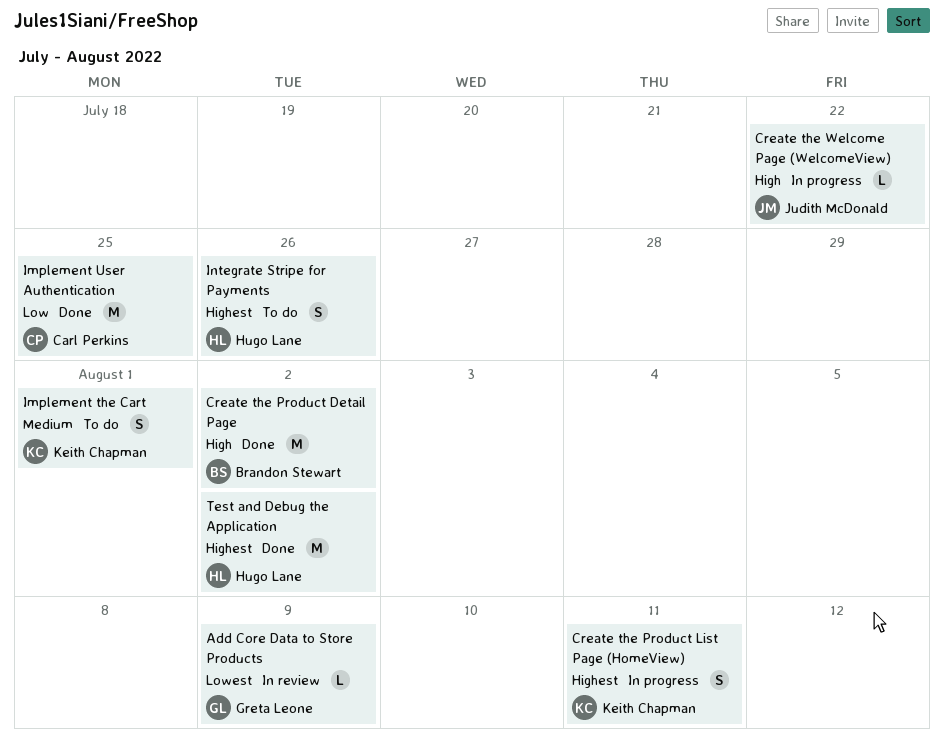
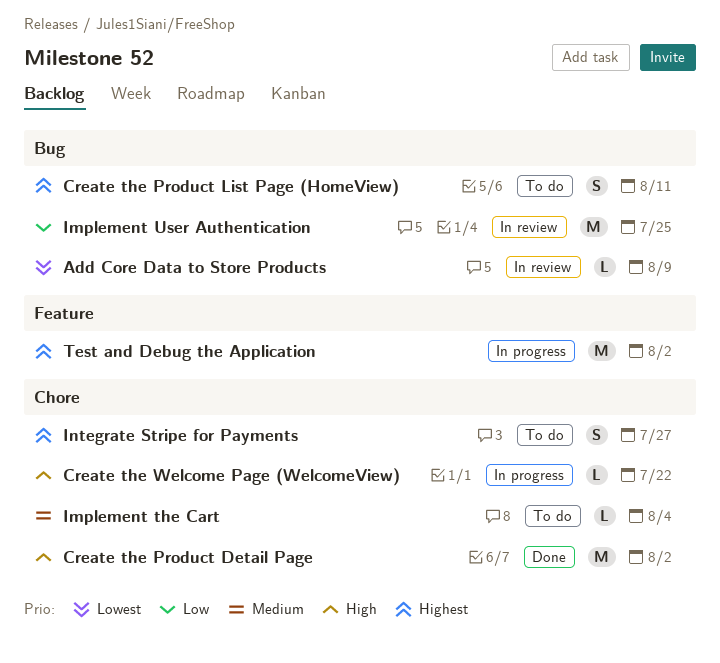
Create the Product List Page (HomeView), status: In progress -> To do
Implement the Cart, estimate: S -> L
Implement the Cart, due: Aug 1 -> Aug 4
Implement User Authentication, status: Done -> In review
Integrate Stripe for Payments, due: Jul 26 -> Jul 27
Test and Debug the Application, status: Done -> In progress

